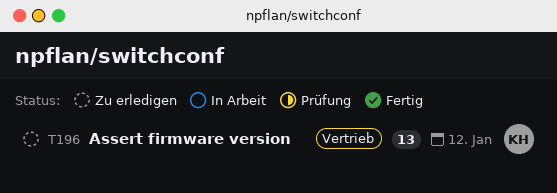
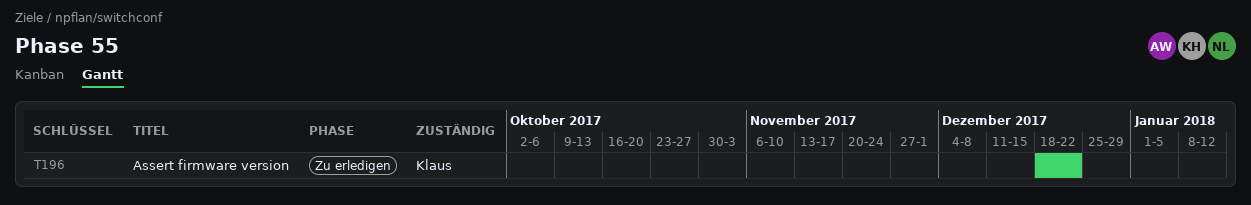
T196, due: Jan 12 -> Dec 22

